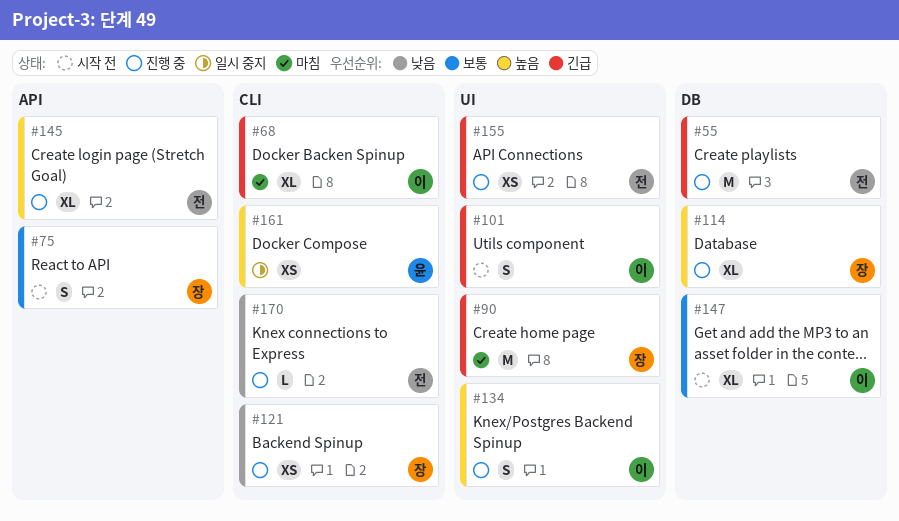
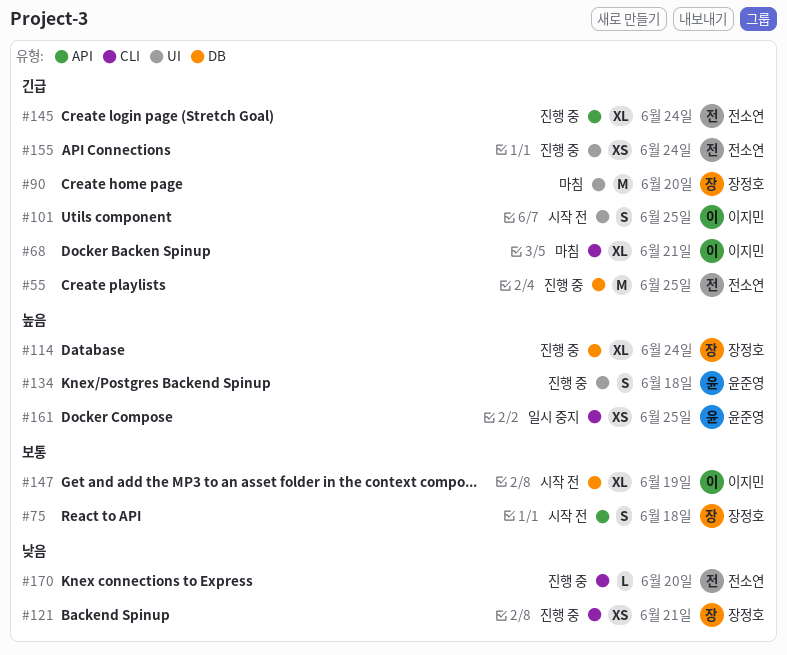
#134, owner: 이지민 -> 윤준영
#145, priority: 높음 -> 긴급

